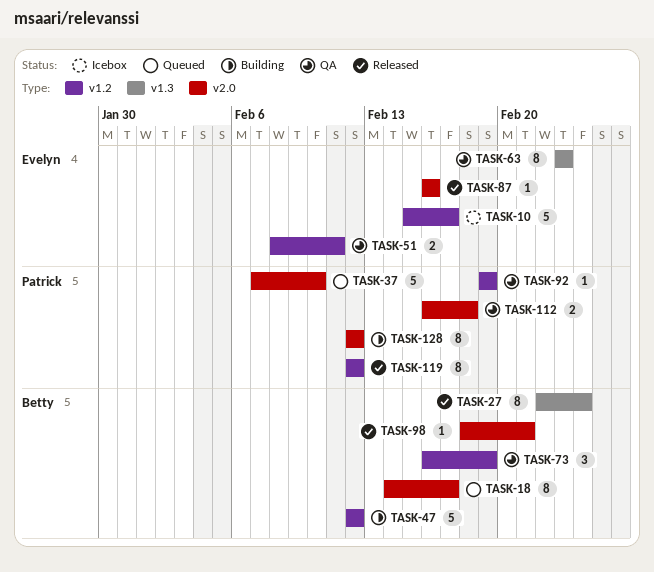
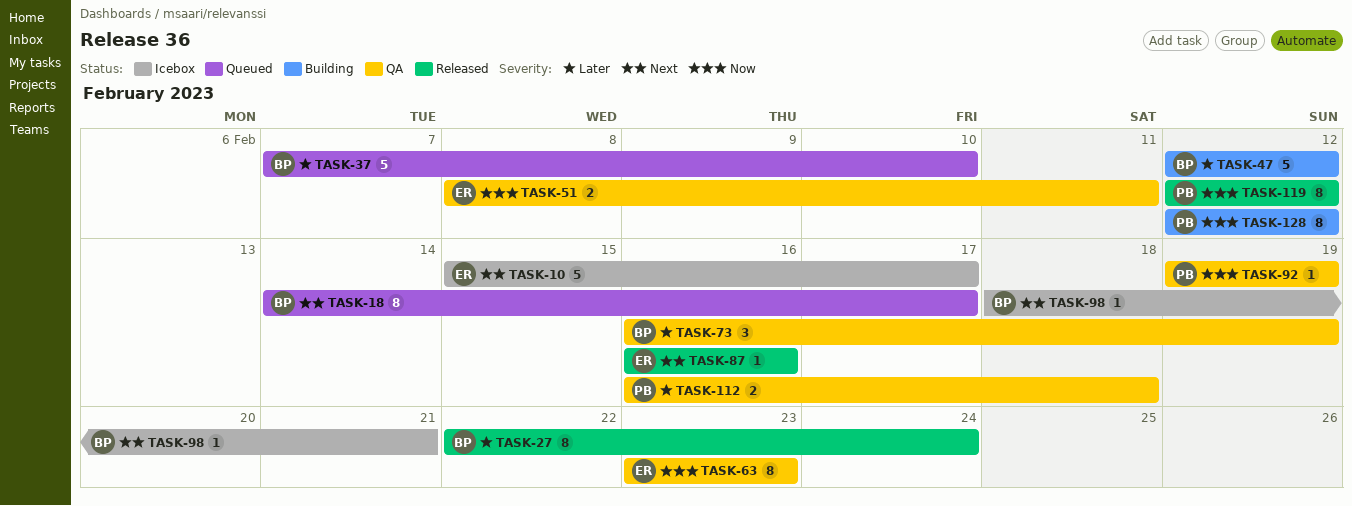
TASK-37, owner: Patrick -> Betty
TASK-98, status: Released -> Icebox

